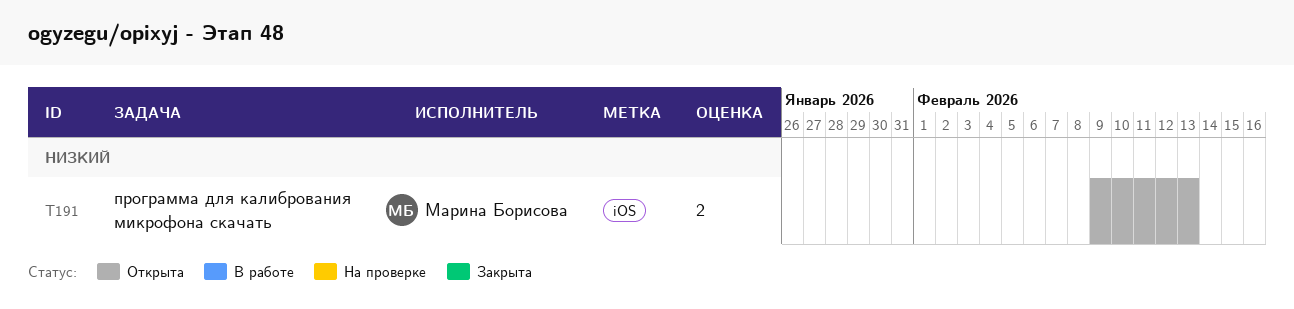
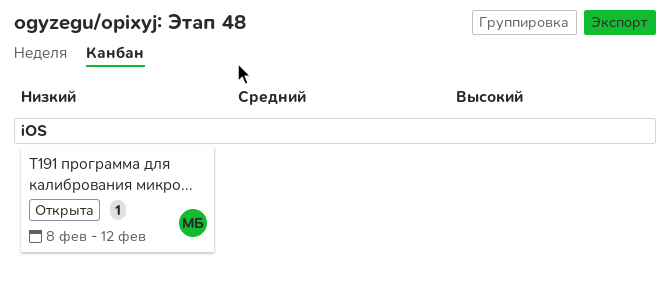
T191, estimate: 2 -> 1
T191, start: Feb 9 -> Feb 8
T191, due: Feb 13 -> Feb 12

